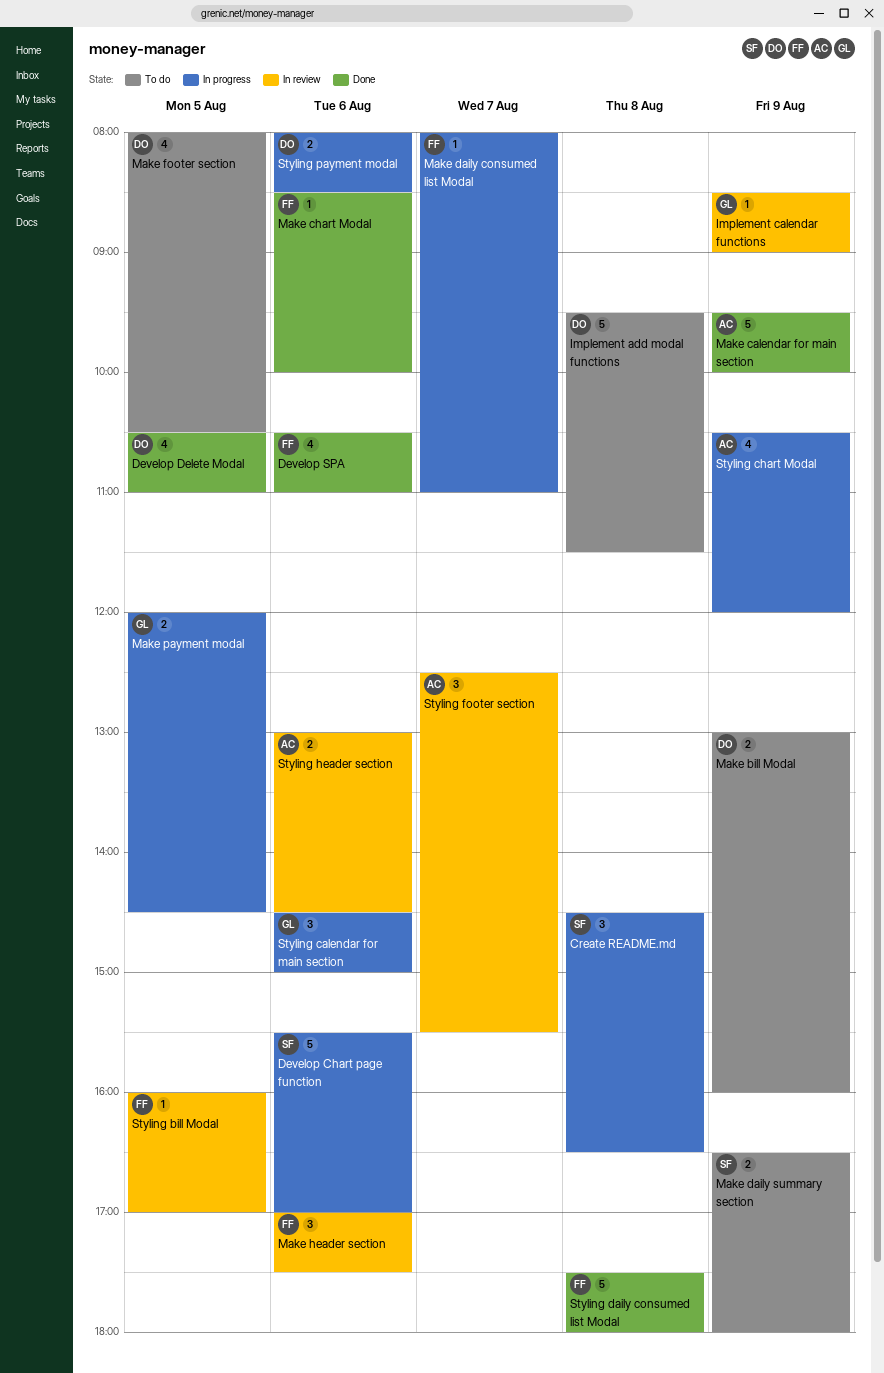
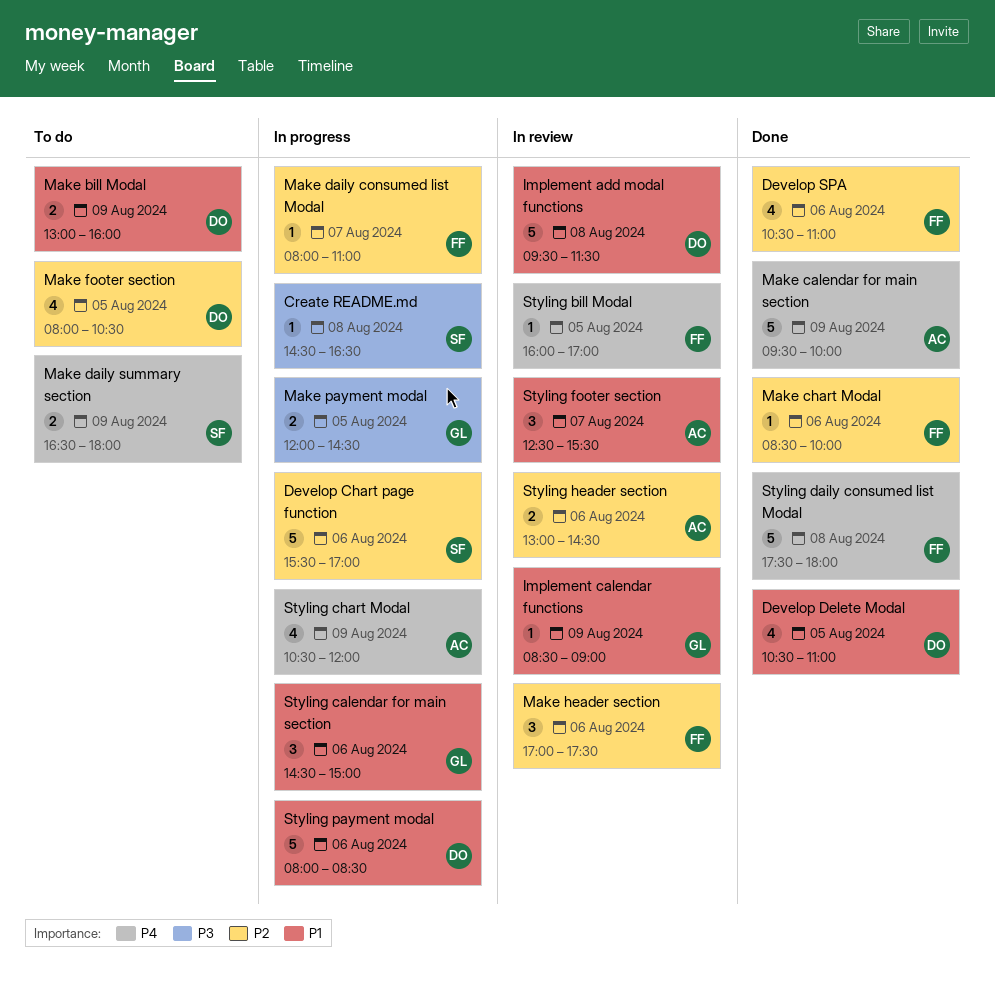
Create README.md, estimate: 3 -> 1
Implement add modal functions, status: To do -> In review
Styling payment modal, estimate: 2 -> 5

